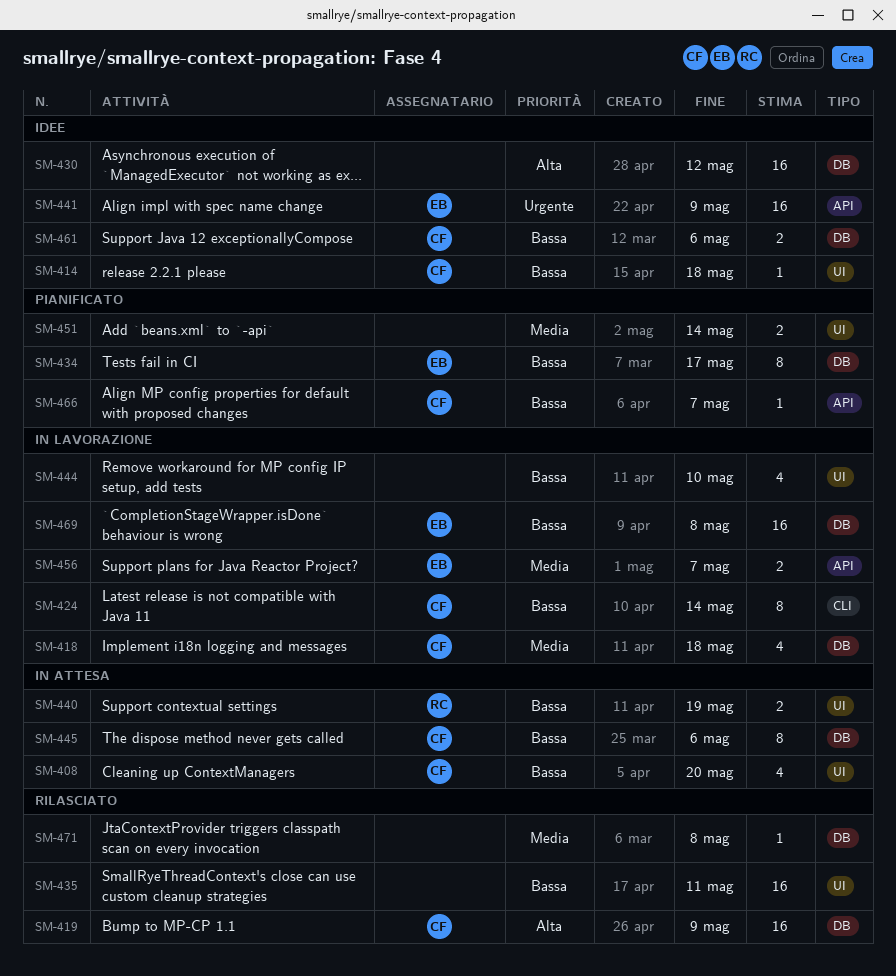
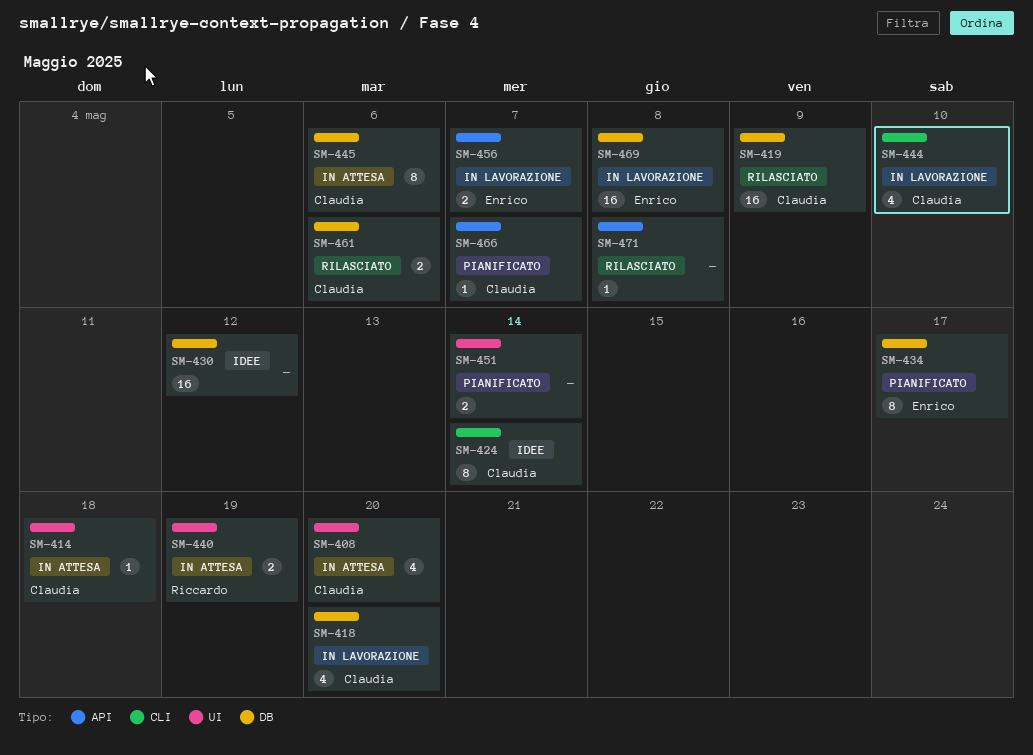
SM-414, status: Idee -> In attesa
SM-418, due: May 18 -> May 20
SM-424, status: In lavorazione -> Idee
SM-435: present -> none
SM-441: present -> none
SM-444, owner: none -> Claudia
SM-444, label: UI -> CLI
SM-461, status: Idee -> Rilasciato
SM-471, label: DB -> API

